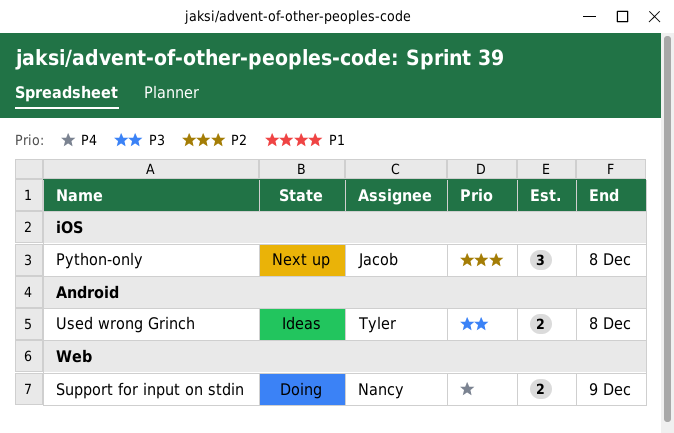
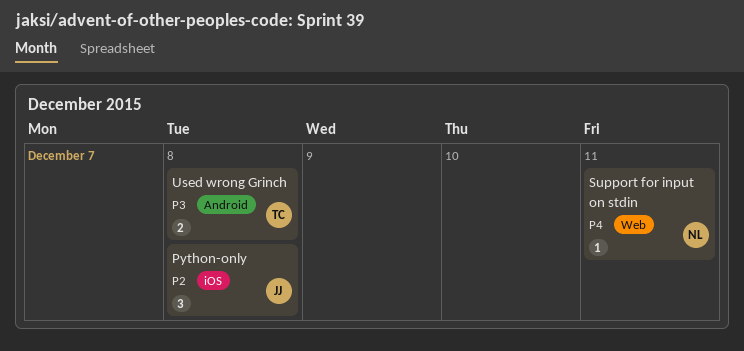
Support for input on stdin, estimate: 2 -> 1
Support for input on stdin, due: Dec 9 -> Dec 11

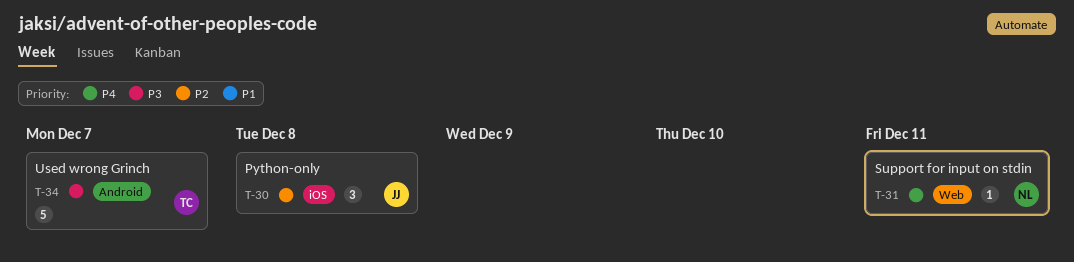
Used wrong Grinch, estimate: 2 -> 5
Used wrong Grinch, due: Dec 8 -> Dec 7

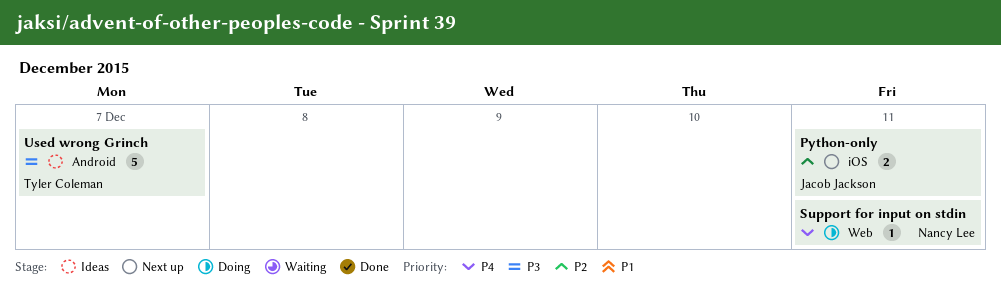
Python-only, estimate: 3 -> 2
Python-only, due: Dec 8 -> Dec 11

